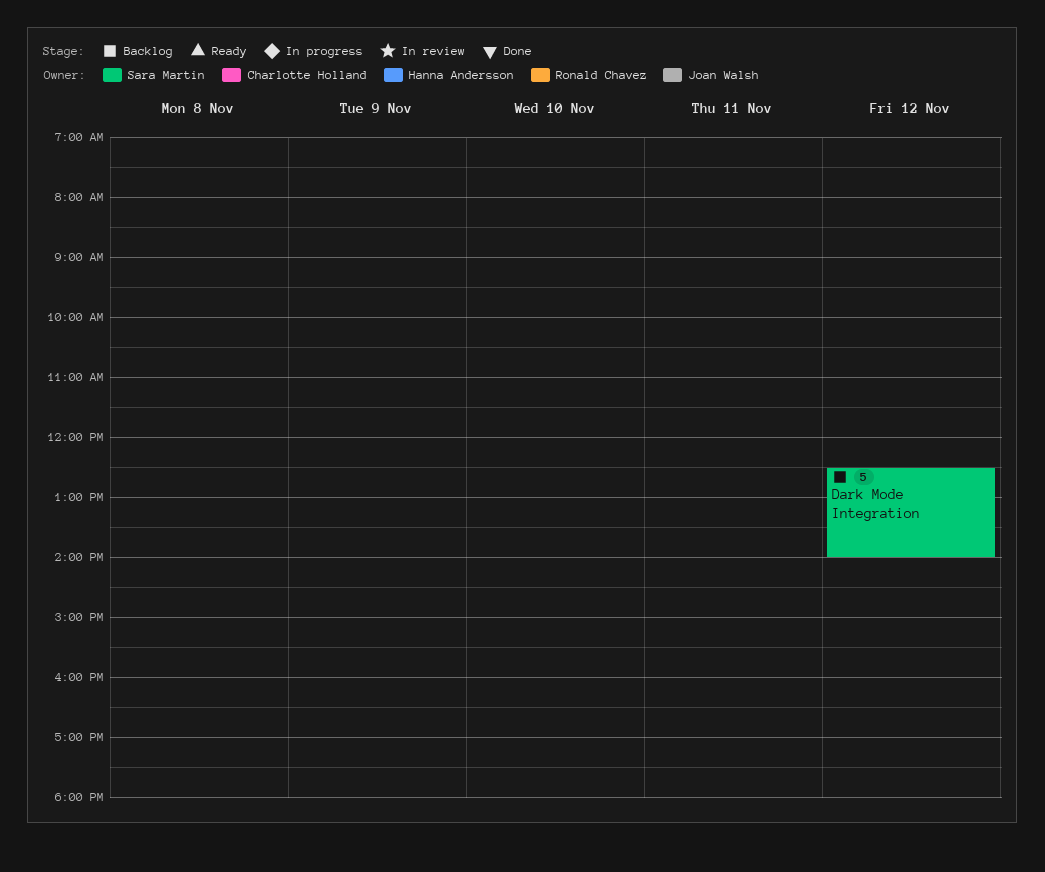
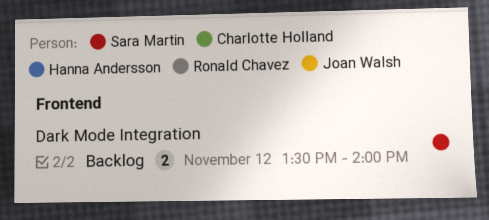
Dark Mode Integration, estimate: 5 -> 2
Dark Mode Integration, begins: 12:30 -> 13:30

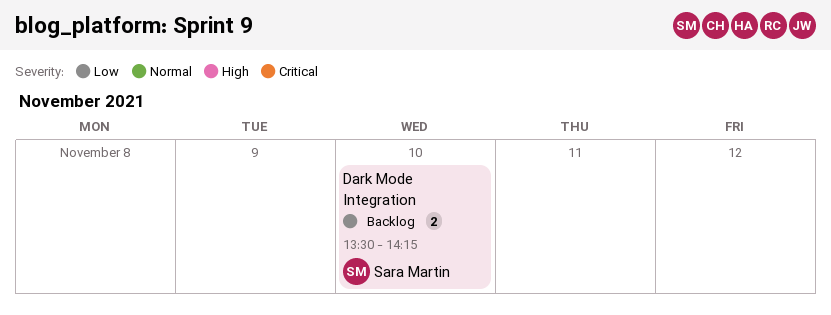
Dark Mode Integration, day: Nov 12 -> Nov 10
Dark Mode Integration, ends: 14:00 -> 14:15

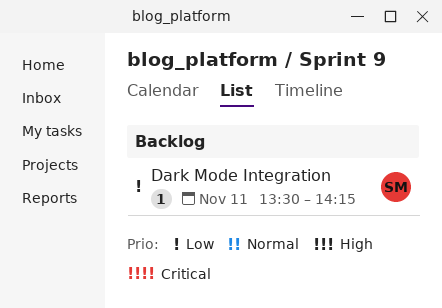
Dark Mode Integration, estimate: 2 -> 1
Dark Mode Integration, day: Nov 10 -> Nov 11

